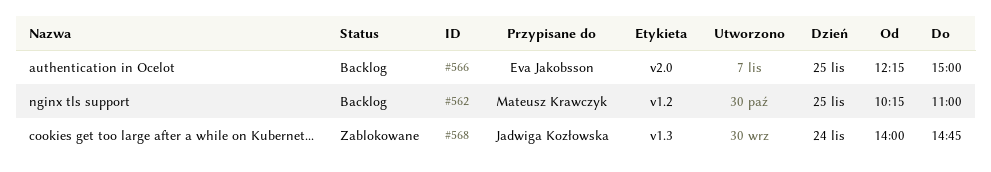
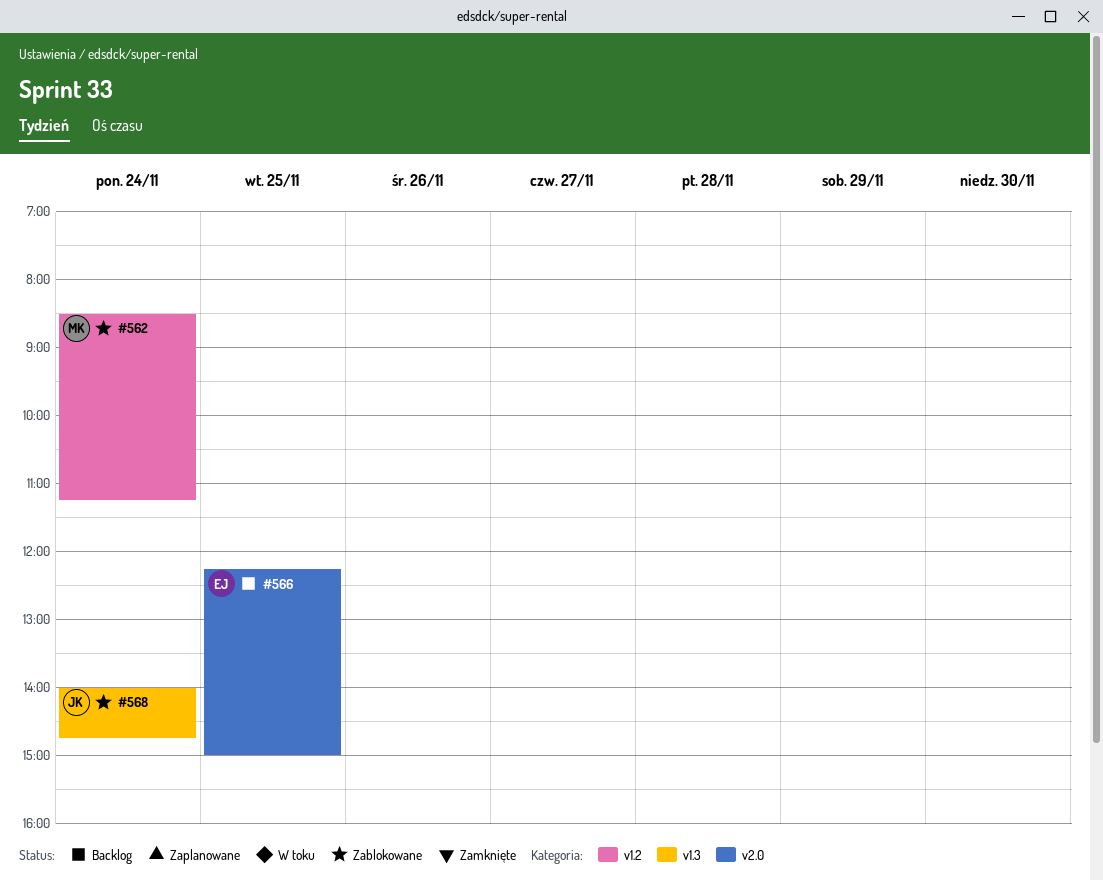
#562, status: Backlog -> Zablokowane
#562, day: Nov 25 -> Nov 24
#562, begins: 10:15 -> 08:30
#562, ends: 11:00 -> 11:15

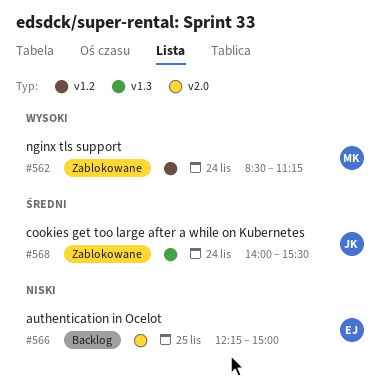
#568, ends: 14:45 -> 15:30

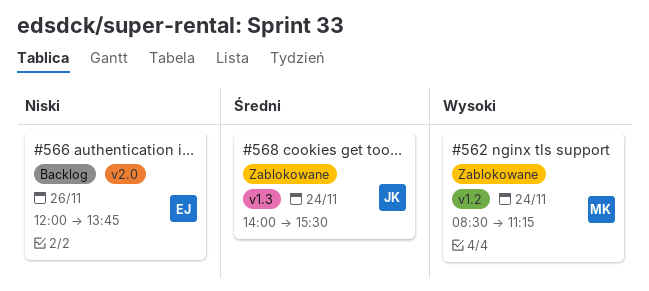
#566, day: Nov 25 -> Nov 26
#566, begins: 12:15 -> 12:00
#566, ends: 15:00 -> 13:45

